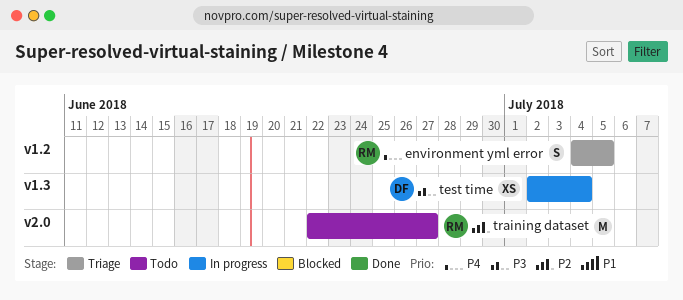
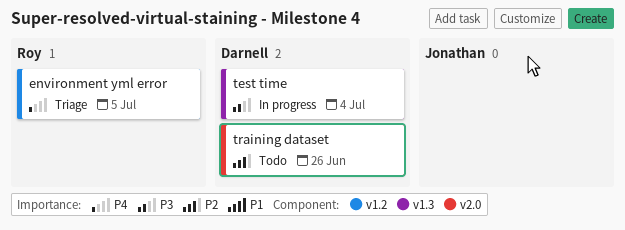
training dataset, owner: Roy -> Darnell
training dataset, due: Jun 27 -> Jun 26

